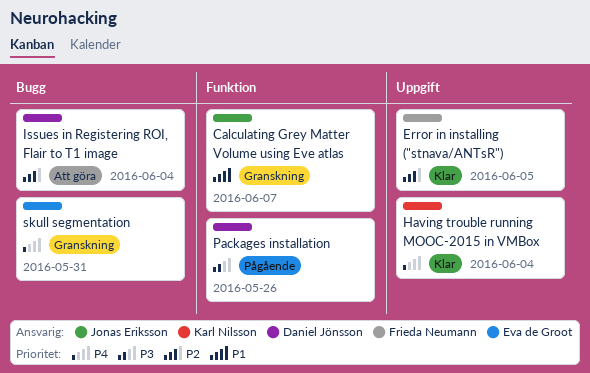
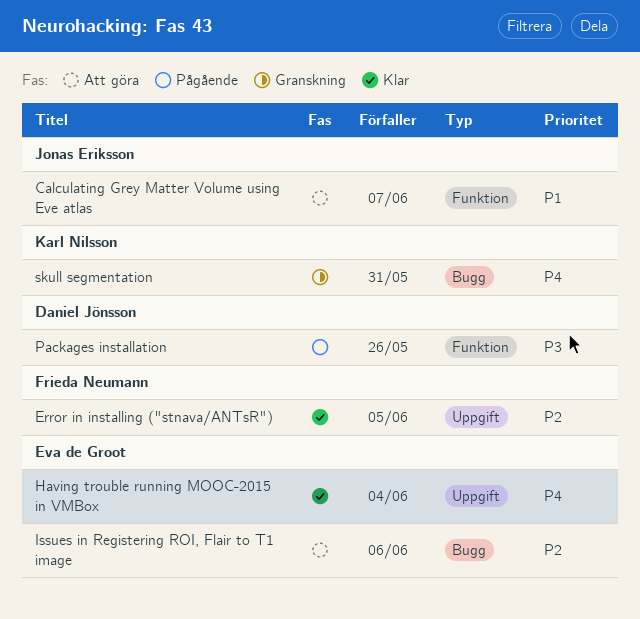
Calculating Grey Matter Volume using Eve atlas, status: Granskning -> Att göra
Having trouble running MOOC-2015 in VMBox, owner: Karl Nilsson -> Eva de Groot
Issues in Registering ROI, Flair to T1 image, owner: Daniel Jönsson -> Eva de Groot
Issues in Registering ROI, Flair to T1 image, due: Jun 4 -> Jun 6
skull segmentation, owner: Eva de Groot -> Karl Nilsson

